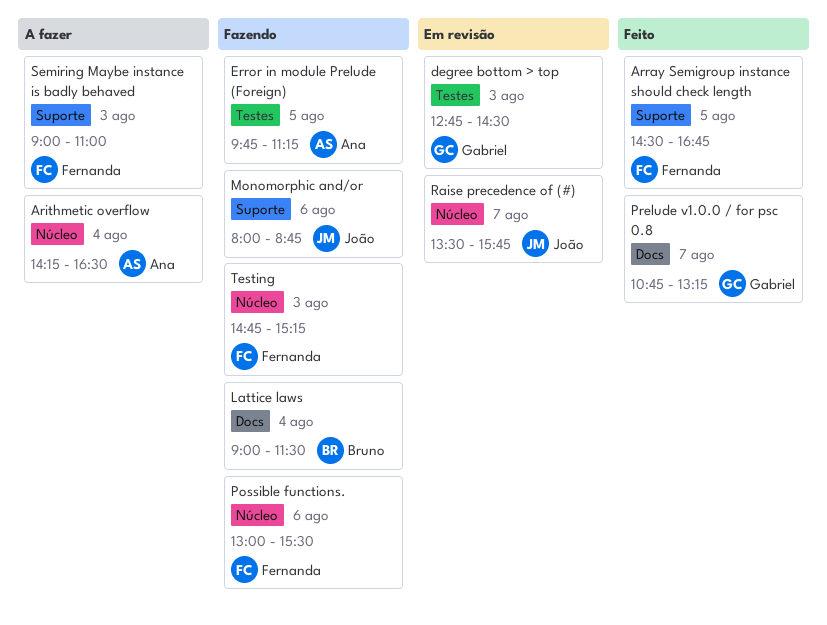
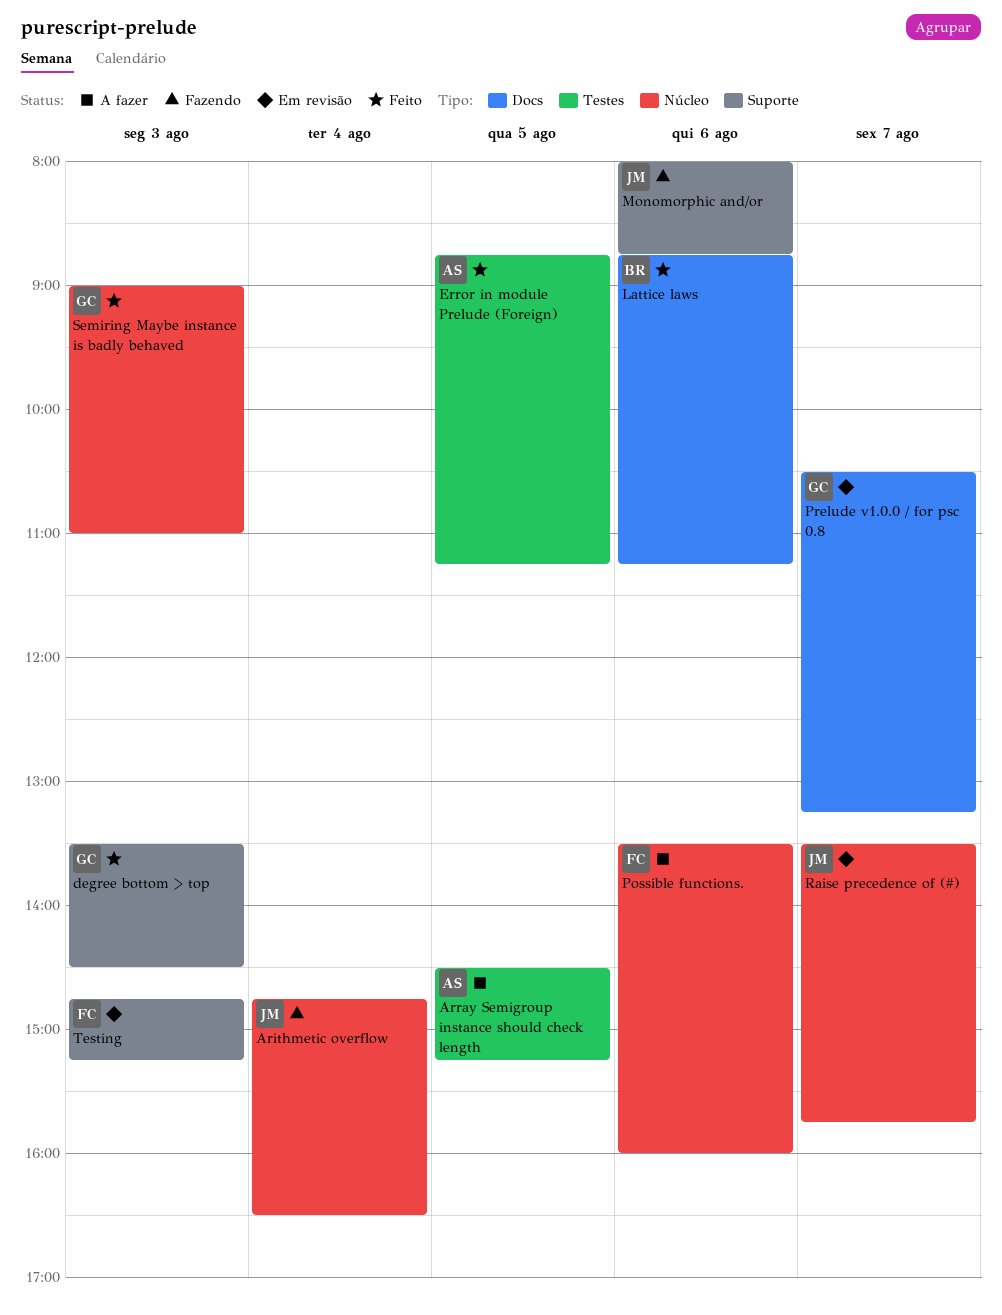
Arithmetic overflow, status: A fazer -> Fazendo
Arithmetic overflow, owner: Ana -> João
Arithmetic overflow, begins: 14:15 -> 14:45
Array Semigroup instance should check length, status: Feito -> A fazer
Array Semigroup instance should check length, owner: Fernanda -> Ana
Array Semigroup instance should check length, label: Suporte -> Testes
Array Semigroup instance should check length, ends: 16:45 -> 15:15
degree bottom > top, status: Em revisão -> Feito
degree bottom > top, label: Testes -> Suporte
degree bottom > top, begins: 12:45 -> 13:30
Error in module Prelude (Foreign), status: Fazendo -> Feito
Error in module Prelude (Foreign), begins: 09:45 -> 08:45
Lattice laws, status: Fazendo -> Feito
Lattice laws, day: Aug 4 -> Aug 6
Lattice laws, begins: 09:00 -> 08:45
Lattice laws, ends: 11:30 -> 11:15
Possible functions., status: Fazendo -> A fazer
Possible functions., begins: 13:00 -> 13:30
Possible functions., ends: 15:30 -> 16:00
Prelude v1.0.0 / for psc 0.8, status: Feito -> Em revisão
Prelude v1.0.0 / for psc 0.8, begins: 10:45 -> 10:30
Semiring Maybe instance is badly behaved, status: A fazer -> Feito
Semiring Maybe instance is badly behaved, owner: Fernanda -> Gabriel
Semiring Maybe instance is badly behaved, label: Suporte -> Núcleo
Testing, status: Fazendo -> Em revisão
Testing, label: Núcleo -> Suporte

